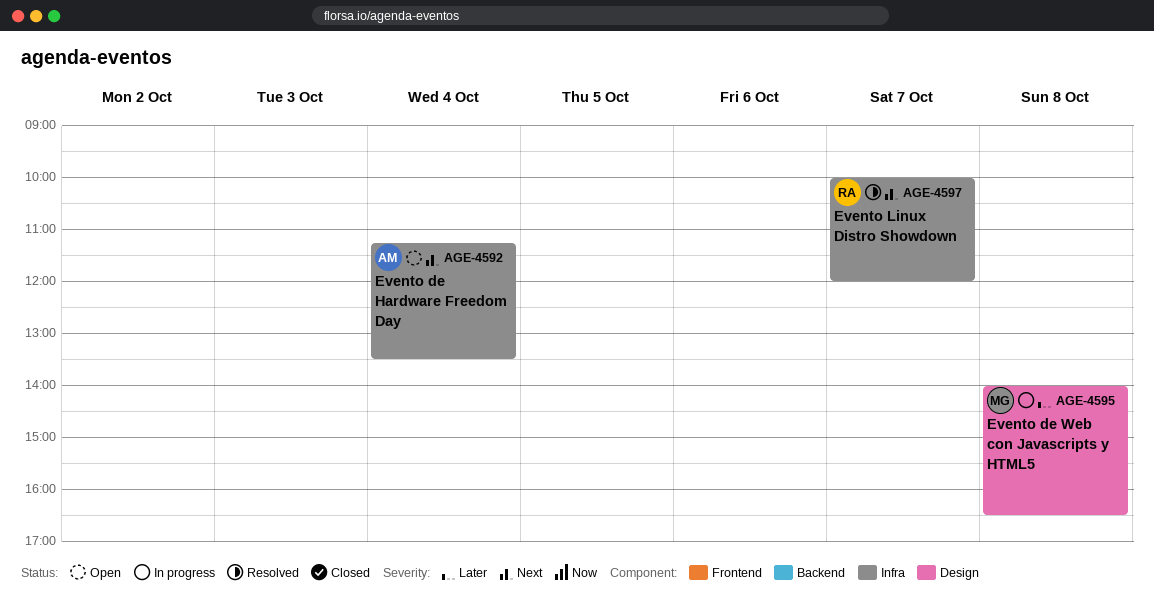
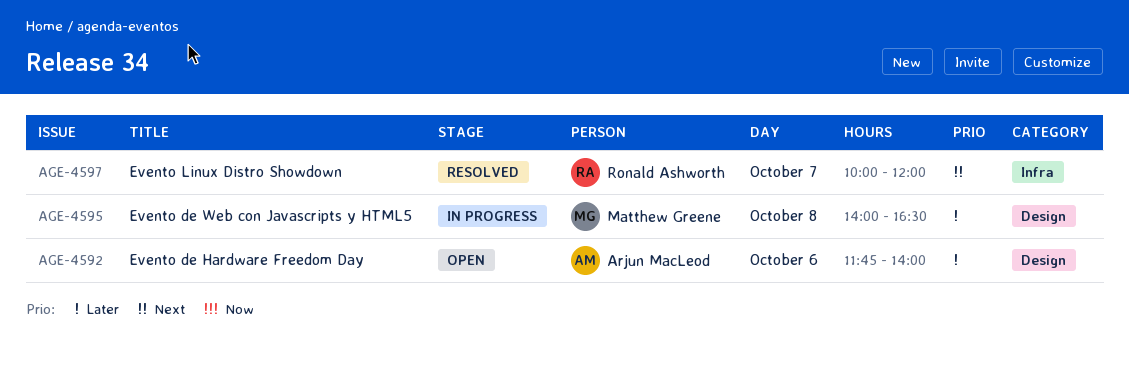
AGE-4592, priority: Next -> Later
AGE-4592, label: Infra -> Design
AGE-4592, day: Oct 4 -> Oct 6
AGE-4592, begins: 11:15 -> 11:45
AGE-4592, ends: 13:30 -> 14:00

